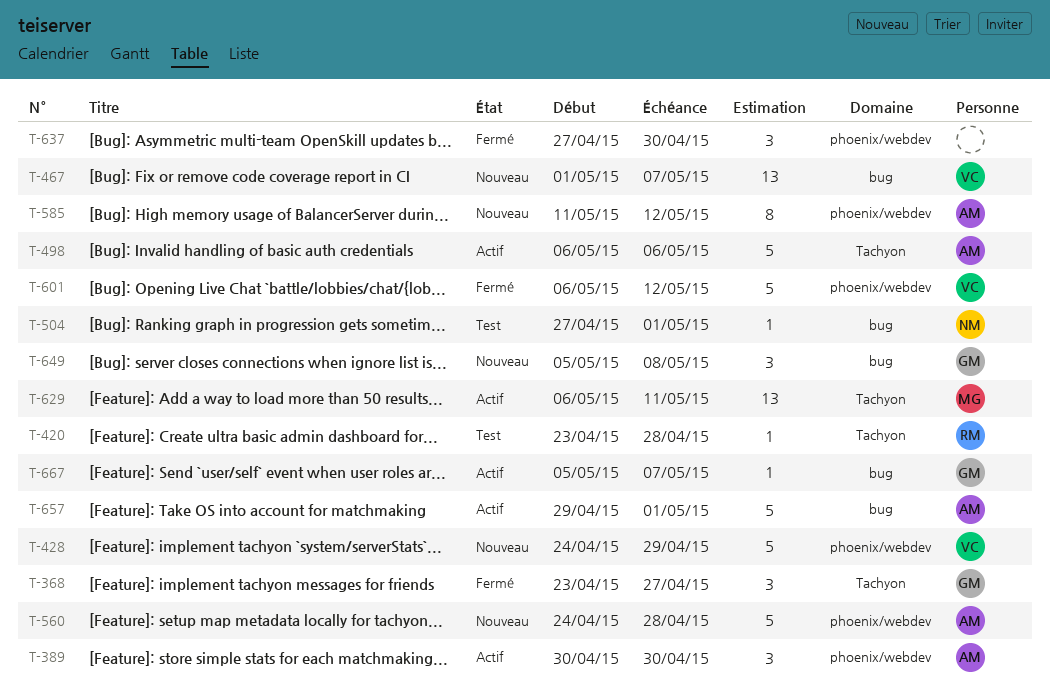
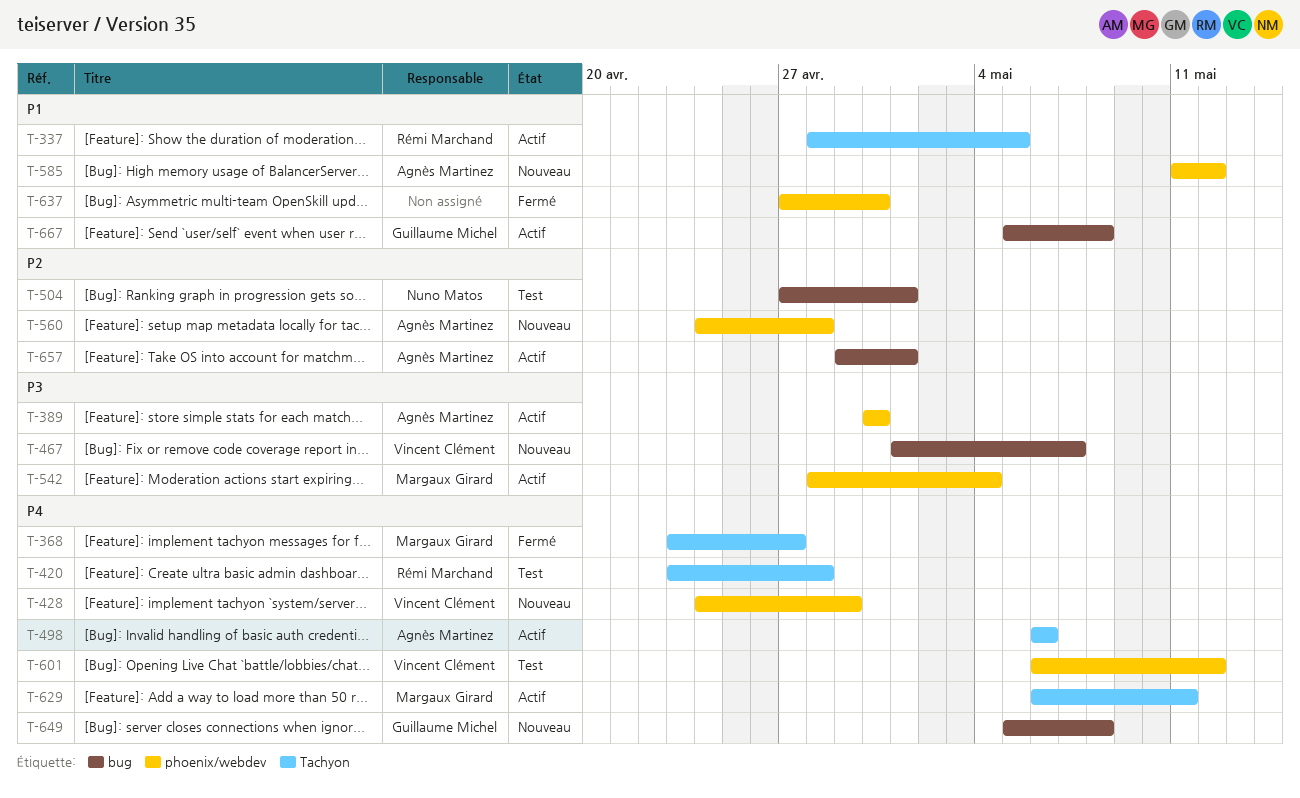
T-337: none -> present
T-368, owner: Guillaume Michel -> Margaux Girard
T-542: none -> present
T-601, status: Fermé -> Test
T-667, due: May 7 -> May 8

